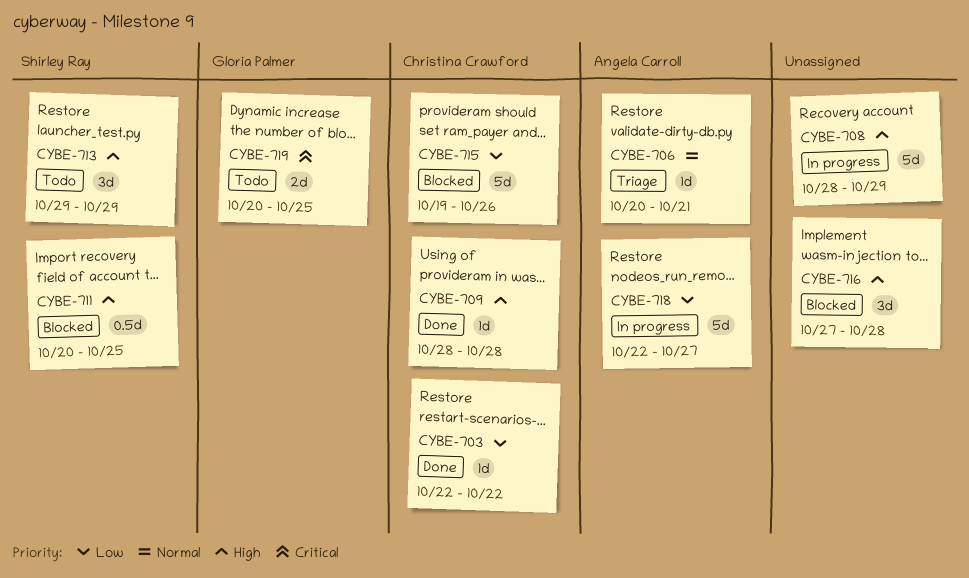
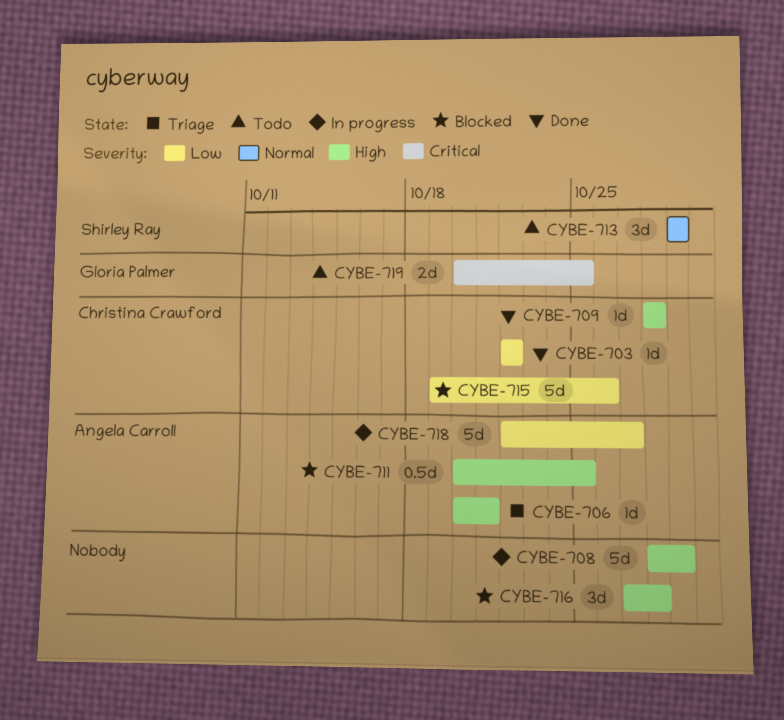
CYBE-706, priority: Normal -> High
CYBE-711, owner: Shirley Ray -> Angela Carroll
CYBE-713, priority: High -> Normal

